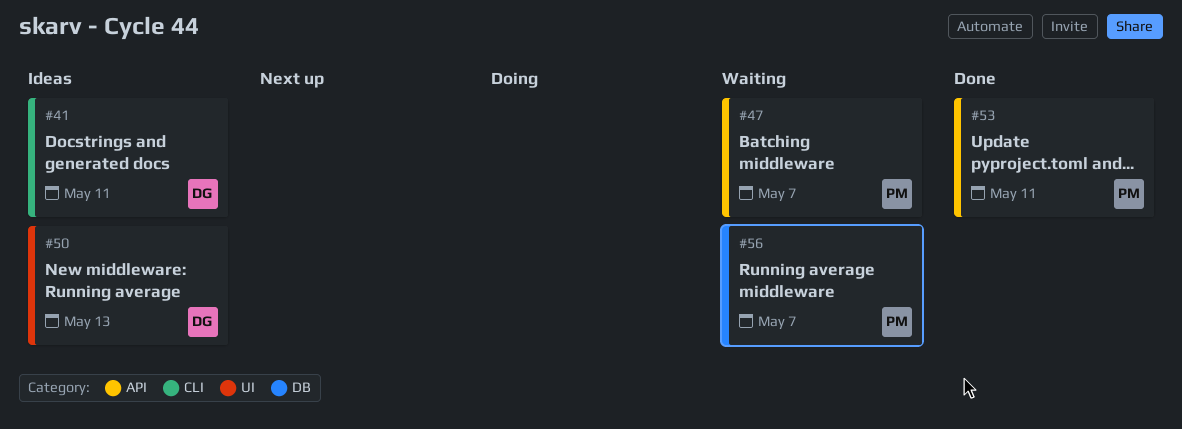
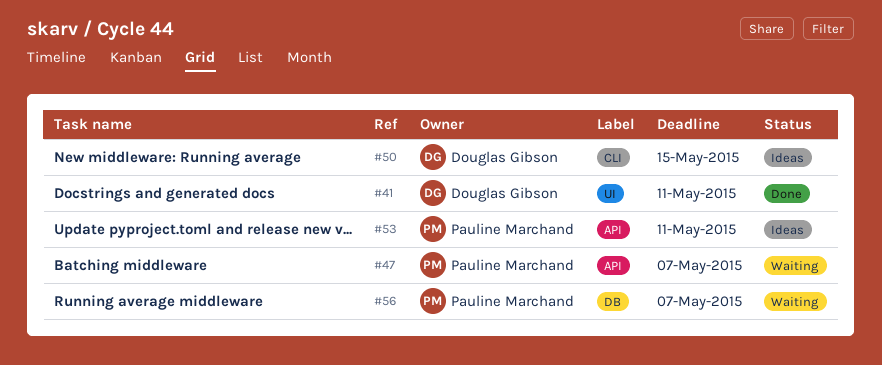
#41, status: Ideas -> Done
#41, label: CLI -> UI
#50, label: UI -> CLI
#50, due: May 13 -> May 15
#53, status: Done -> Ideas

